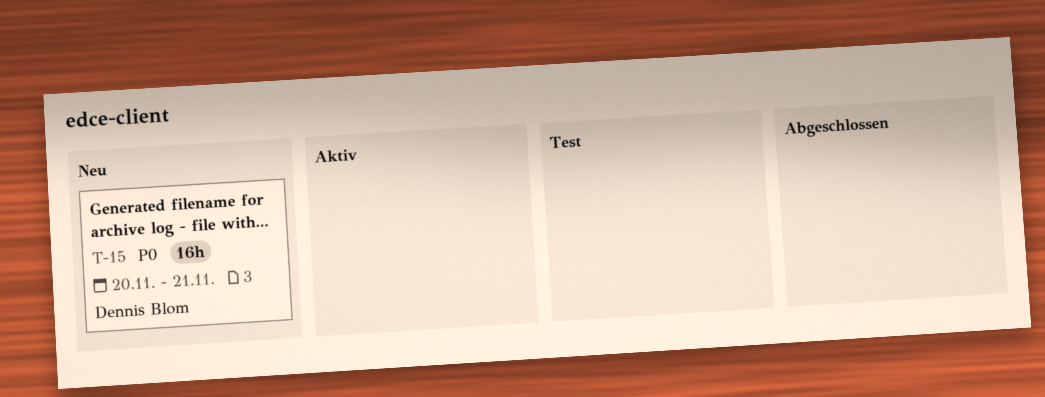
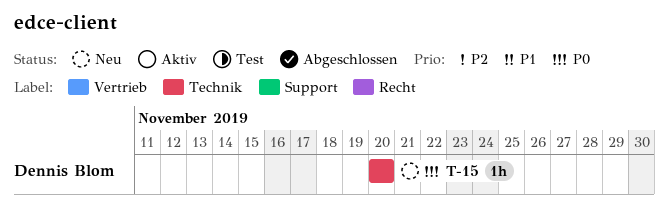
T-15, estimate: 16h -> 1h
T-15, due: Nov 21 -> Nov 20

